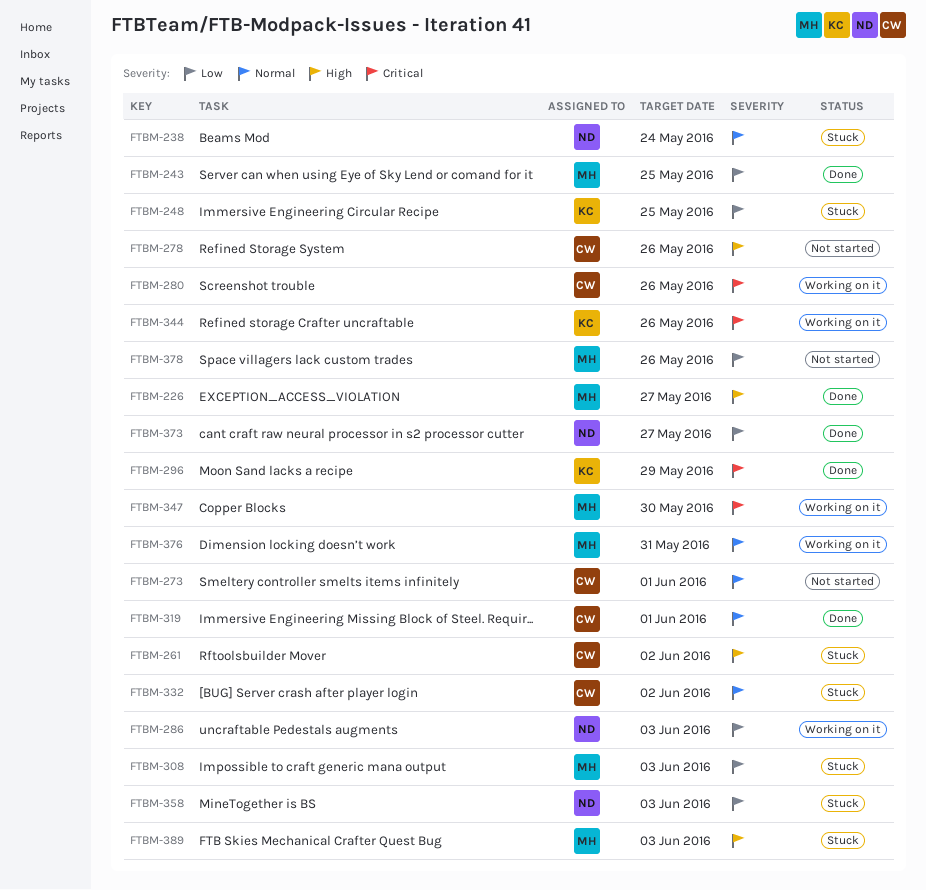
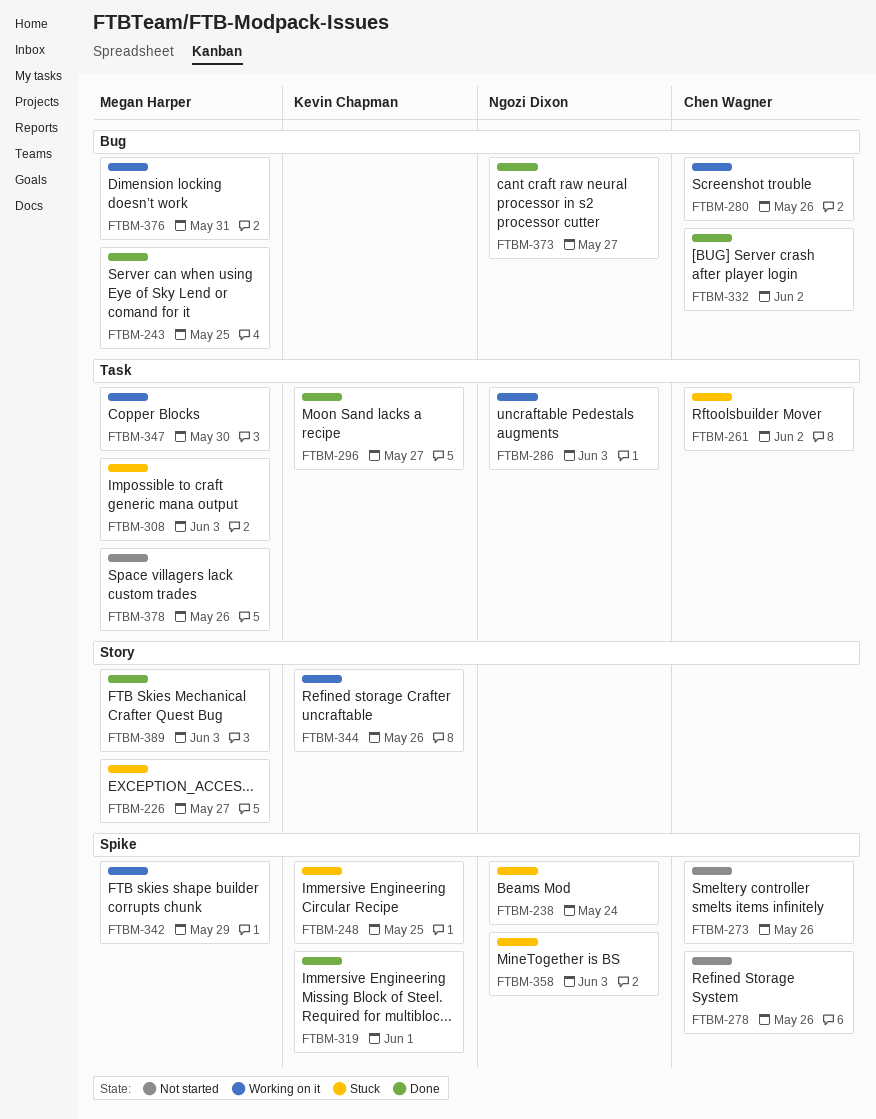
FTBM-226, status: Done -> Stuck
FTBM-273, due: Jun 1 -> May 26
FTBM-296, due: May 29 -> May 27
FTBM-319, owner: Chen Wagner -> Kevin Chapman
FTBM-332, status: Stuck -> Done
FTBM-342: none -> present
FTBM-389, status: Stuck -> Done

